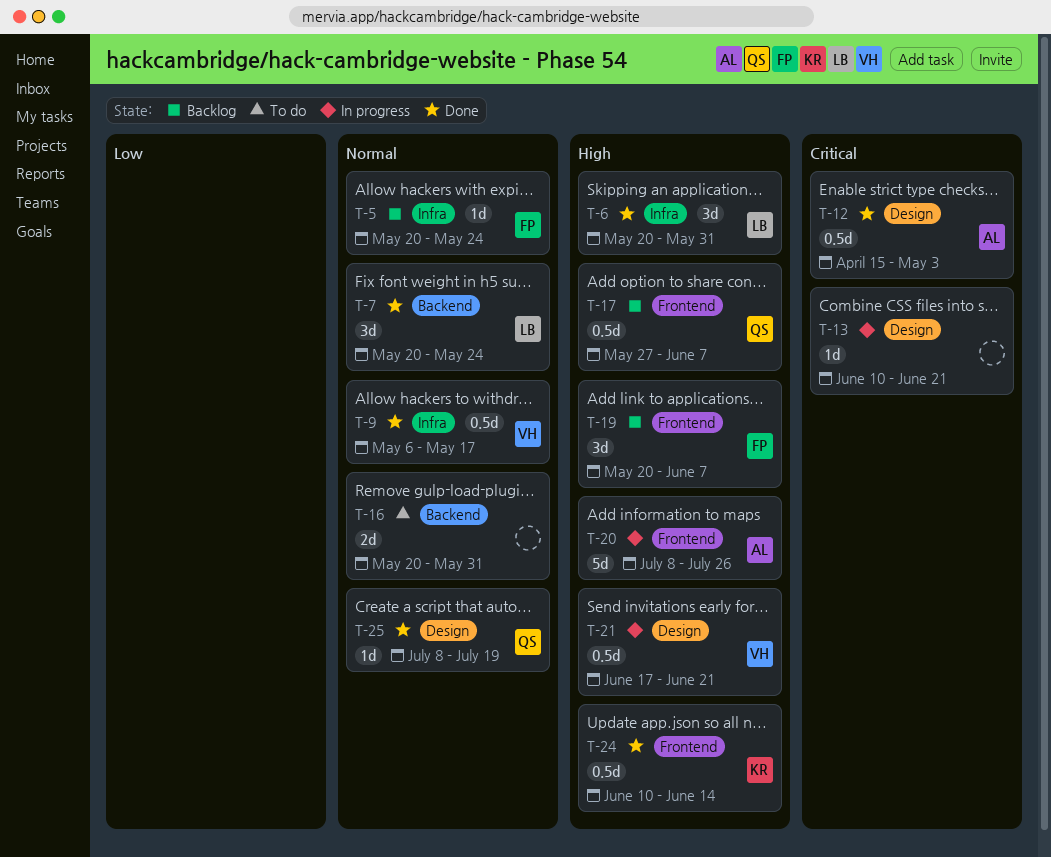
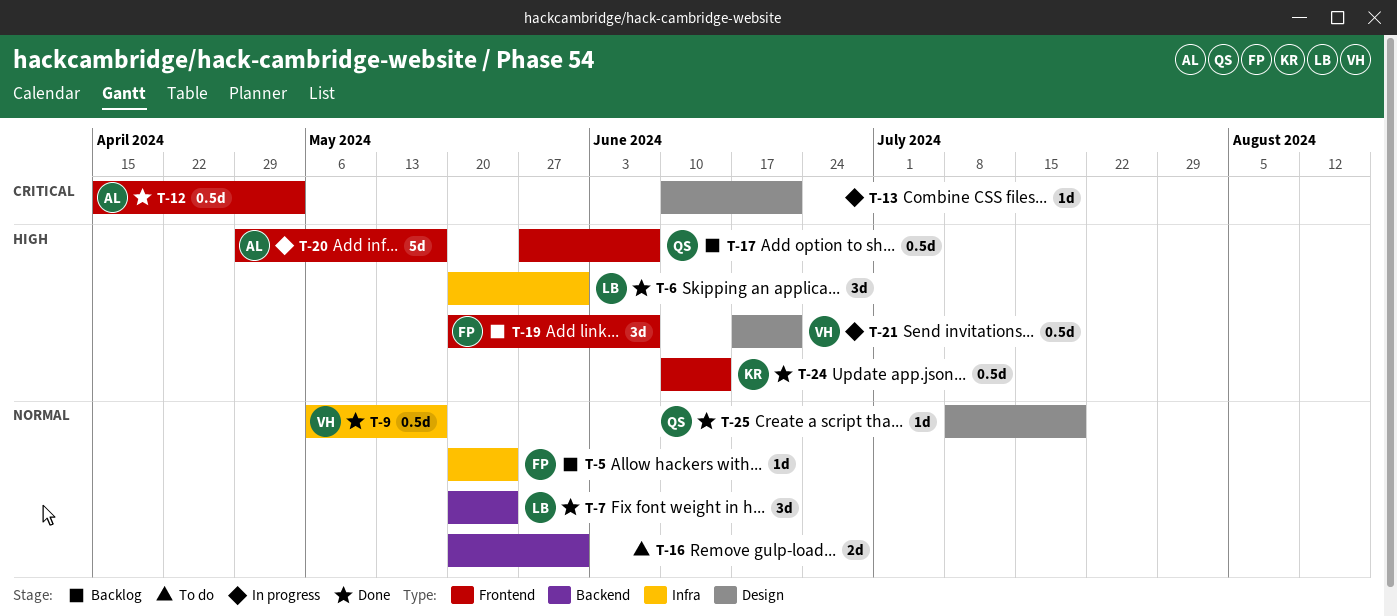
T-12, label: Design -> Frontend
T-20, start: Jul 8 -> Apr 29
T-20, due: Jul 26 -> May 17

